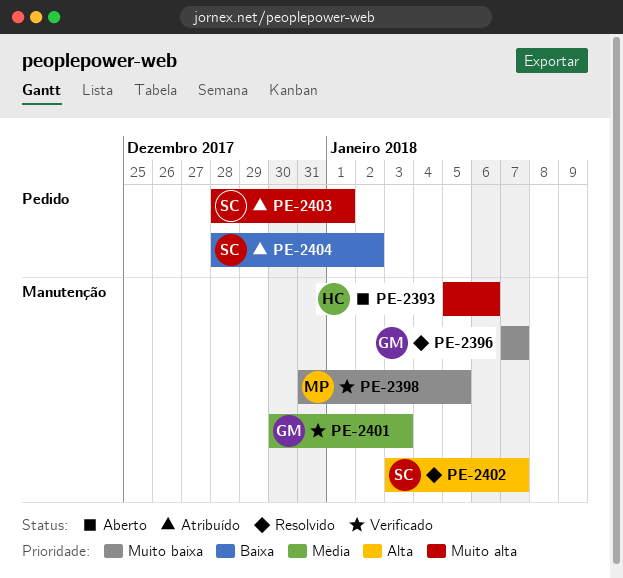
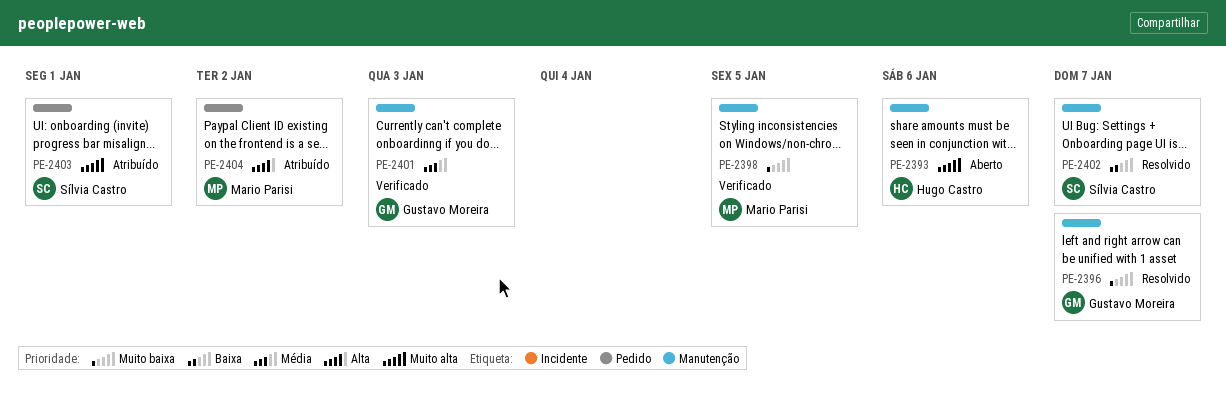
PE-2402, priority: Alta -> Baixa
PE-2404, owner: Sílvia Castro -> Mario Parisi
PE-2404, priority: Baixa -> Alta

